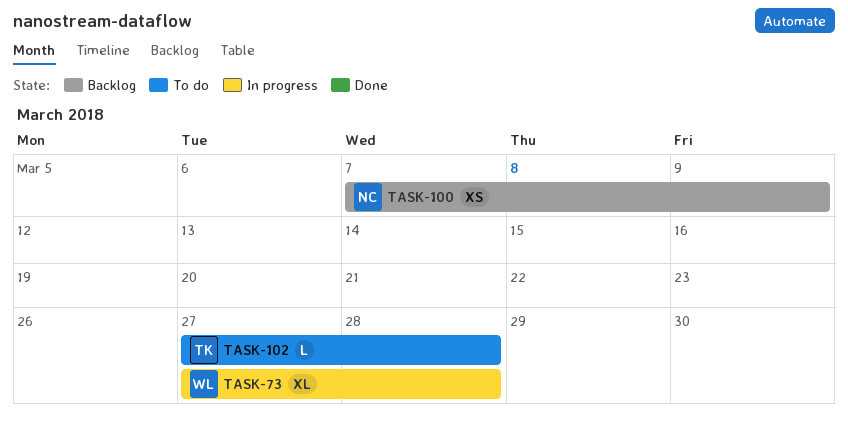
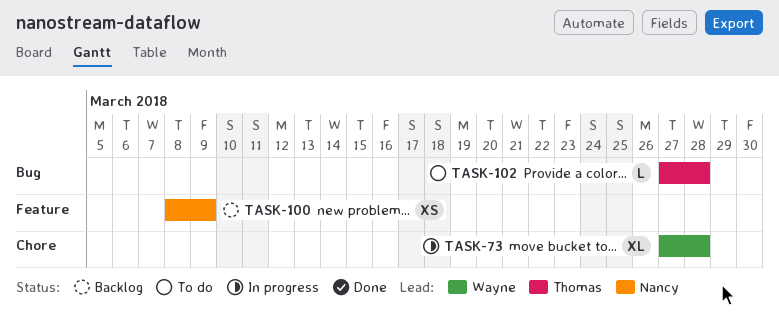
TASK-100, start: Mar 7 -> Mar 8

